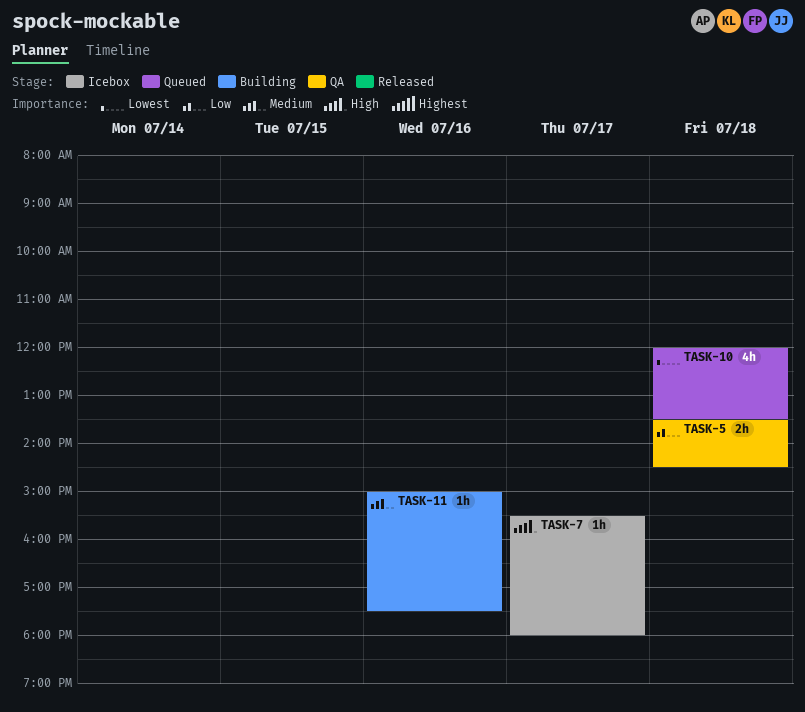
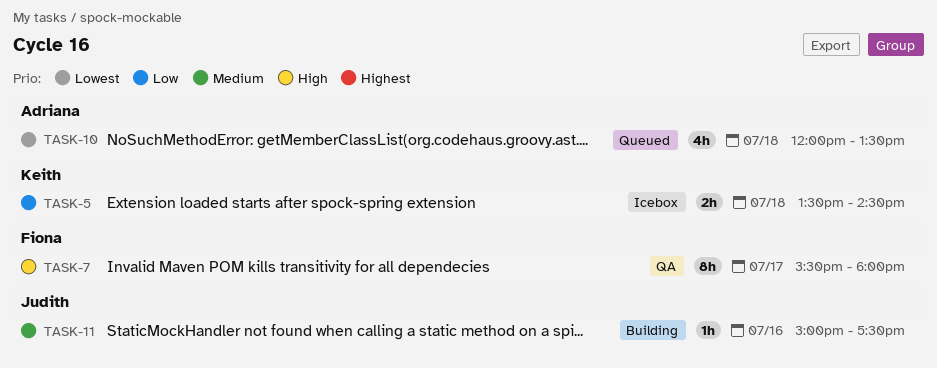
TASK-5, status: QA -> Icebox
TASK-7, status: Icebox -> QA
TASK-7, estimate: 1h -> 8h

